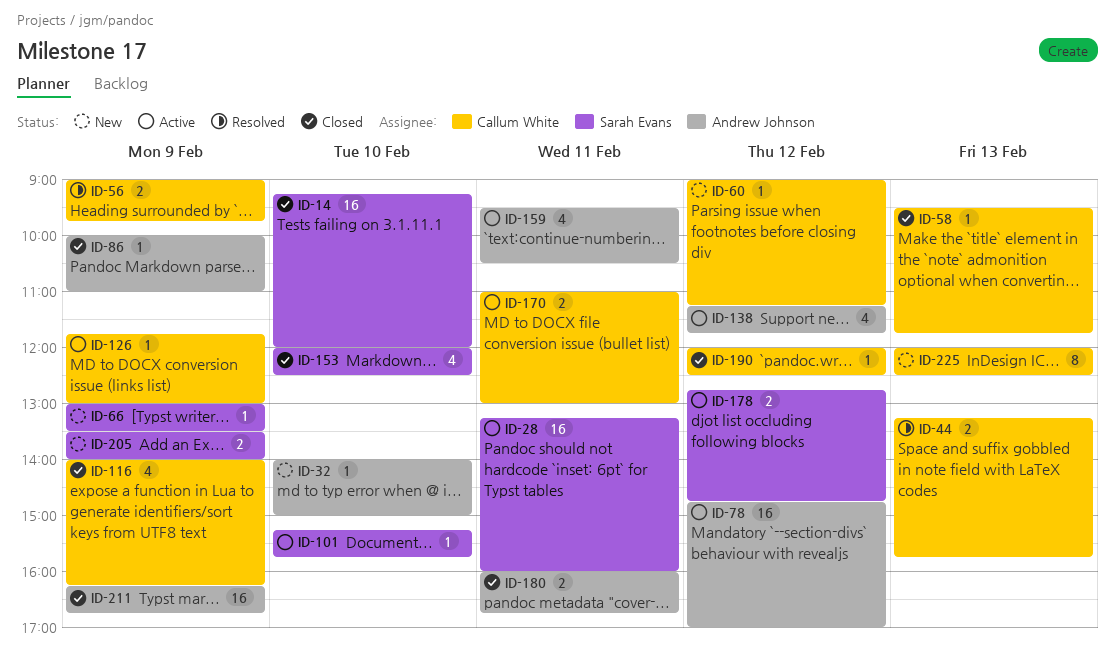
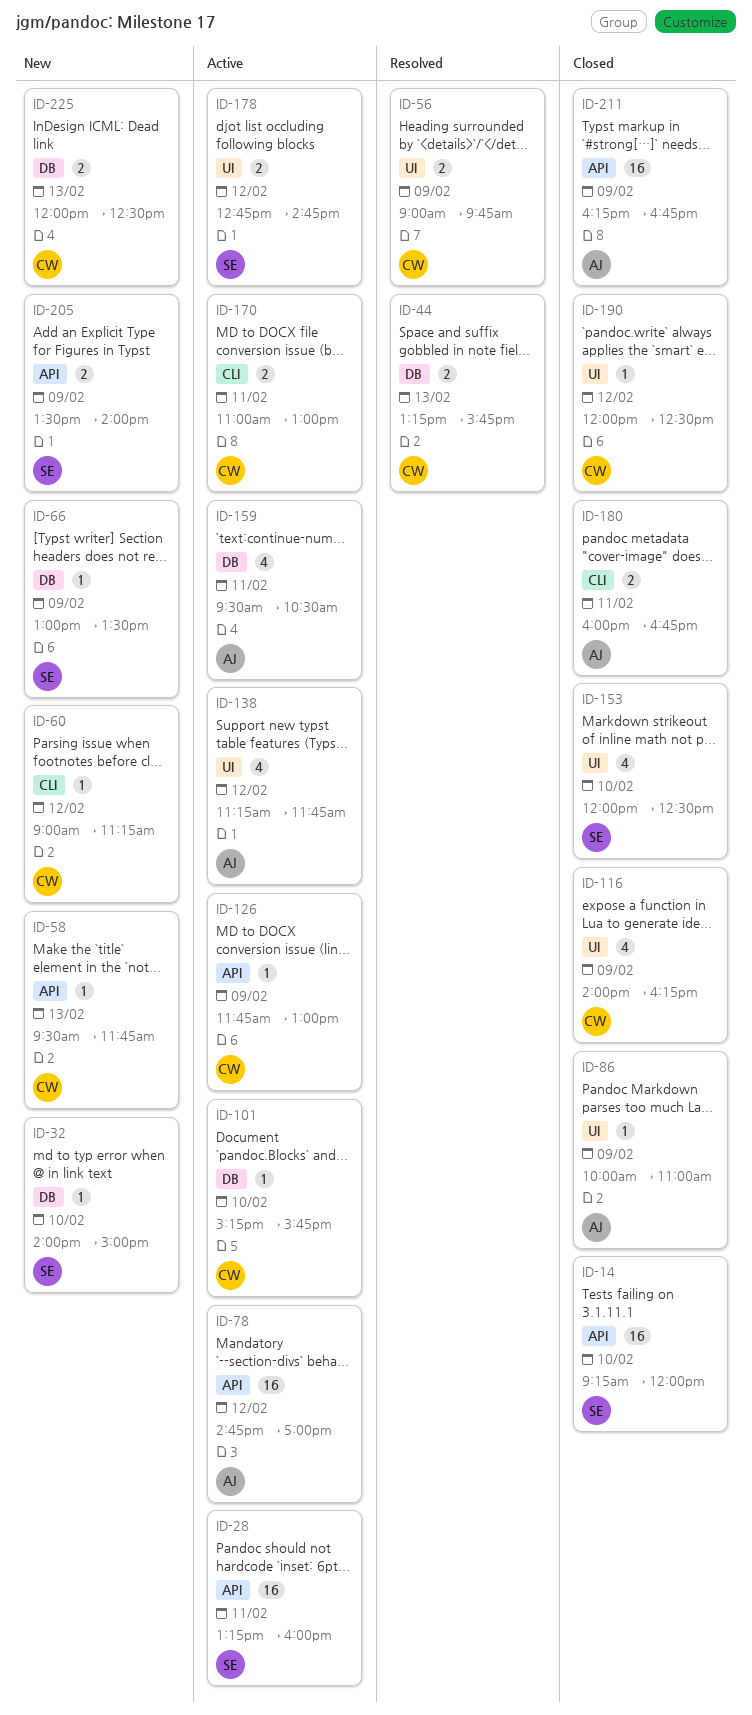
ID-32, owner: Andrew Johnson -> Sarah Evans
ID-58, status: Closed -> New
ID-101, owner: Sarah Evans -> Callum White
ID-225, estimate: 8 -> 2

